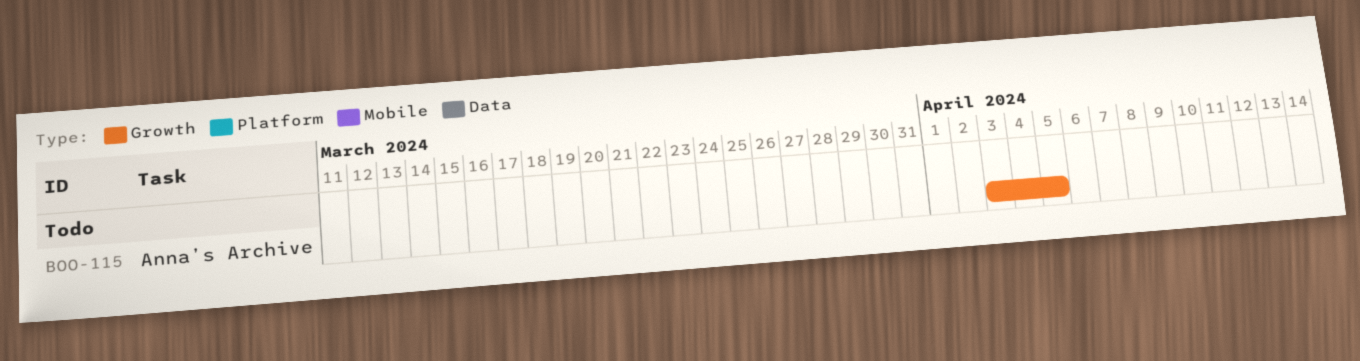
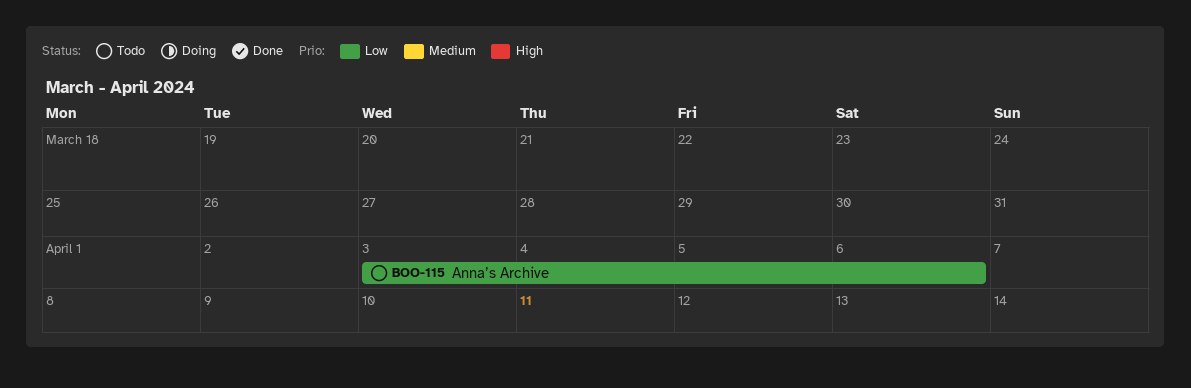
BOO-115, due: Apr 5 -> Apr 6

